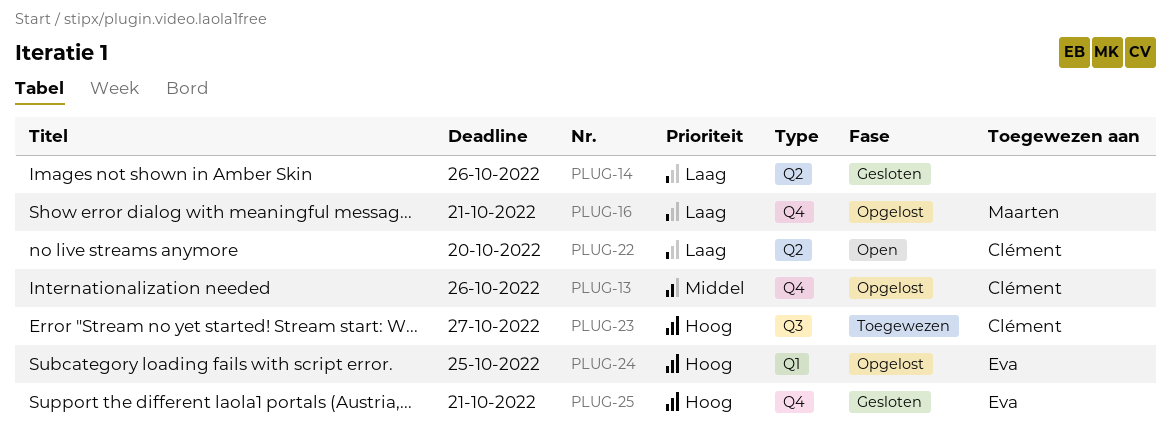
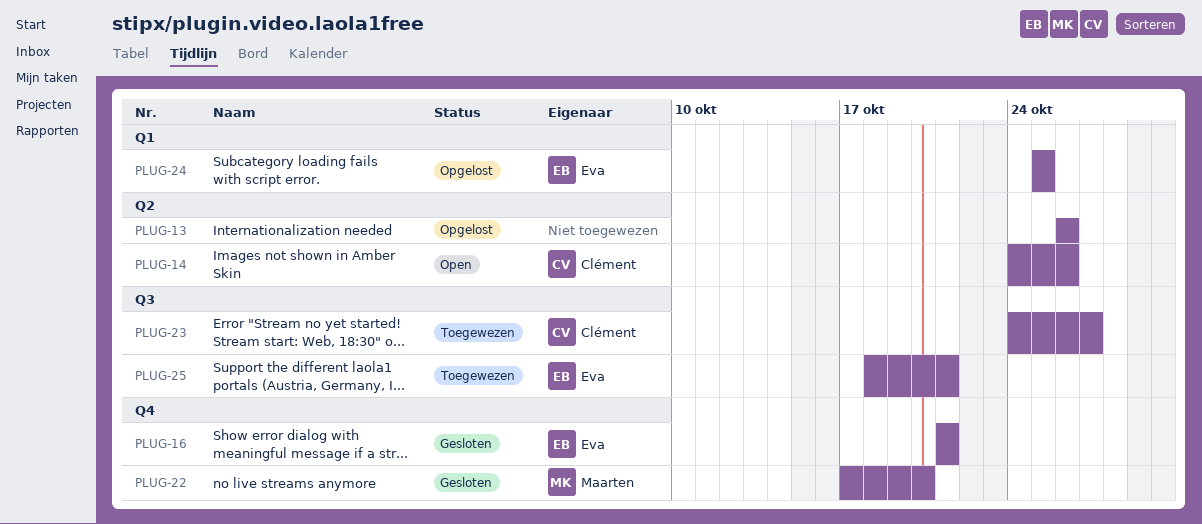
PLUG-13, owner: Clément -> none
PLUG-13, label: Q4 -> Q2
PLUG-14, status: Gesloten -> Open
PLUG-14, owner: none -> Clément
PLUG-16, status: Opgelost -> Gesloten
PLUG-16, owner: Maarten -> Eva
PLUG-22, status: Open -> Gesloten
PLUG-22, owner: Clément -> Maarten
PLUG-22, label: Q2 -> Q4
PLUG-25, status: Gesloten -> Toegewezen
PLUG-25, label: Q4 -> Q3

